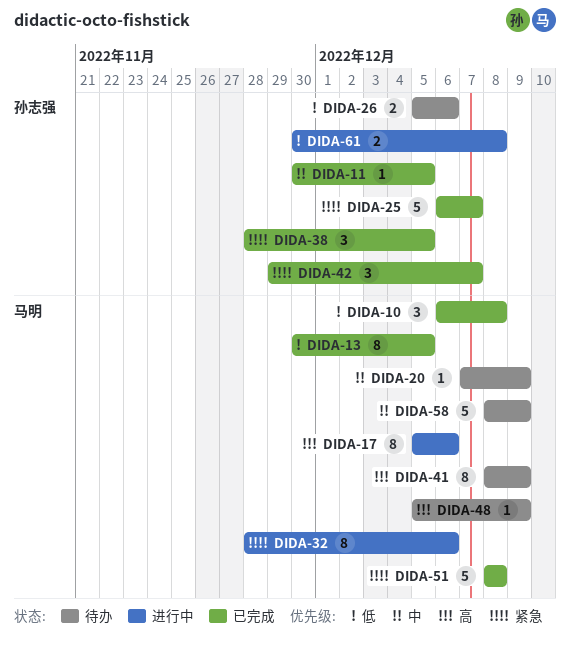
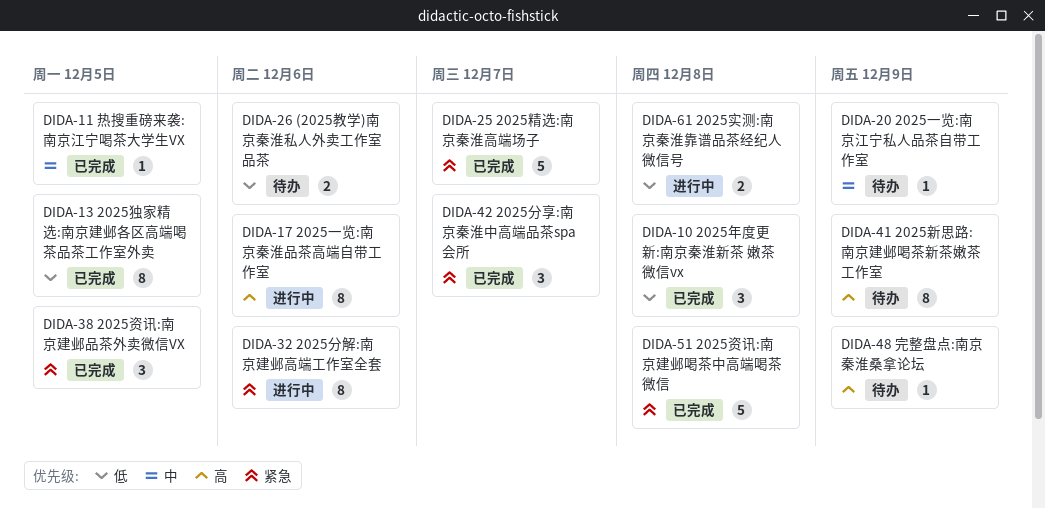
DIDA-58: present -> none

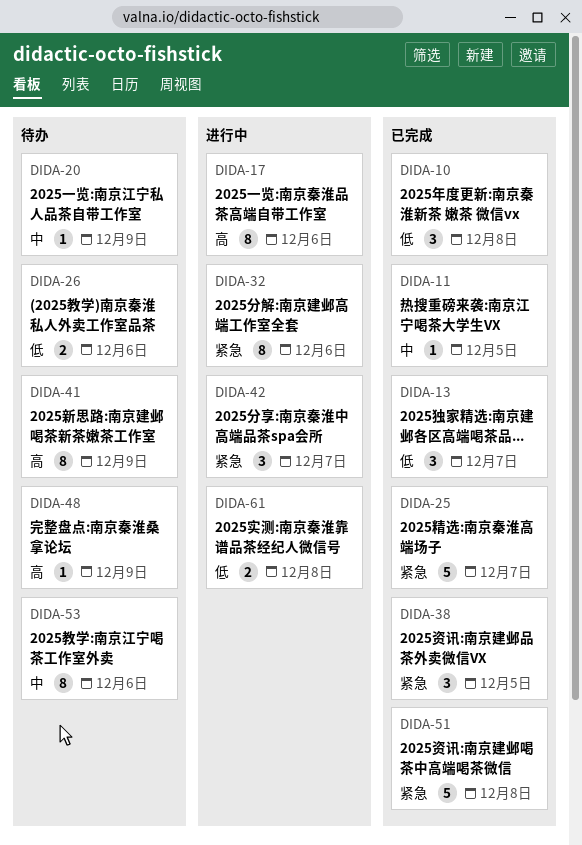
DIDA-13, estimate: 8 -> 3
DIDA-13, due: Dec 5 -> Dec 7
DIDA-42, status: 已完成 -> 进行中
DIDA-53: none -> present

